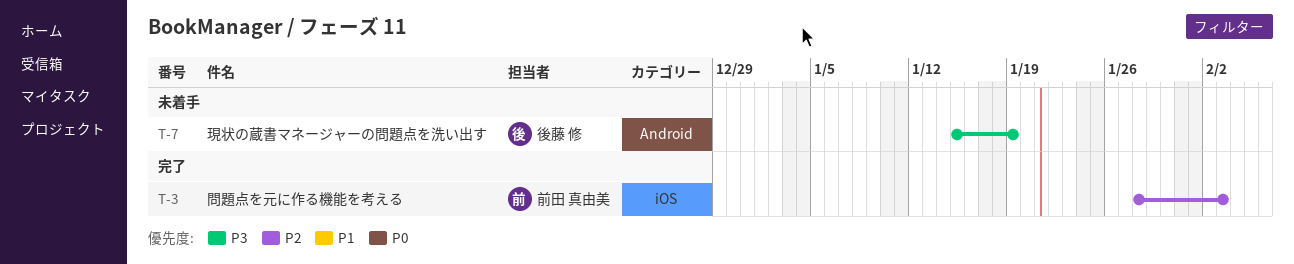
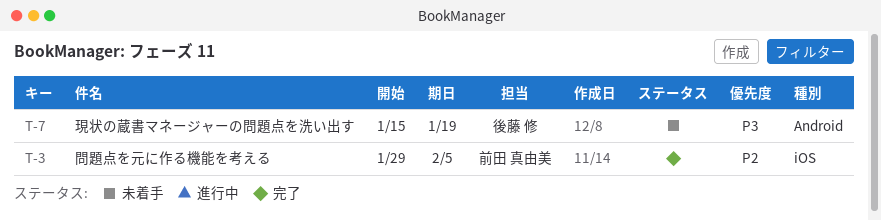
T-3, start: Jan 28 -> Jan 29
T-3, due: Feb 3 -> Feb 5

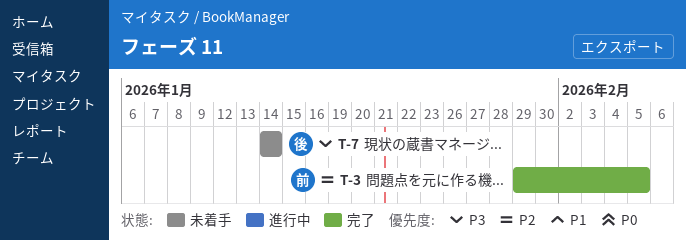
T-7, start: Jan 15 -> Jan 14
T-7, due: Jan 19 -> Jan 14

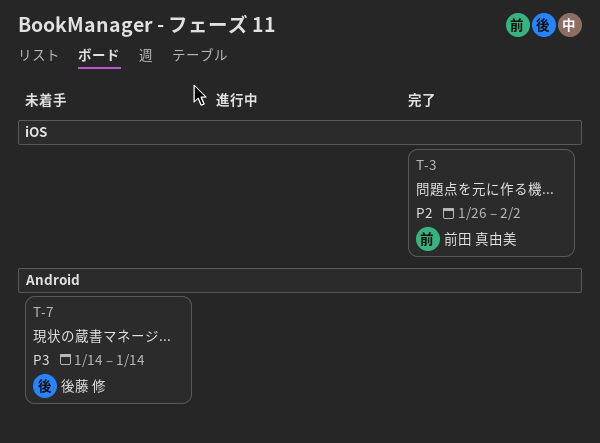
T-3, start: Jan 29 -> Jan 26
T-3, due: Feb 5 -> Feb 2

